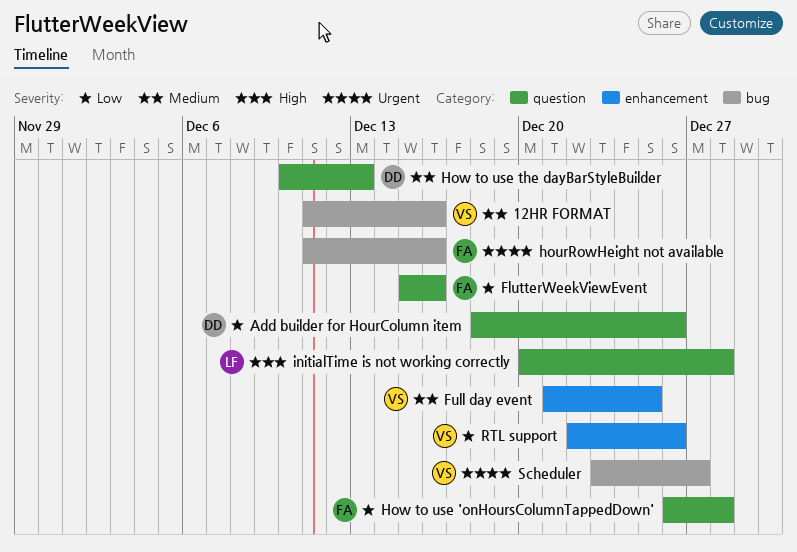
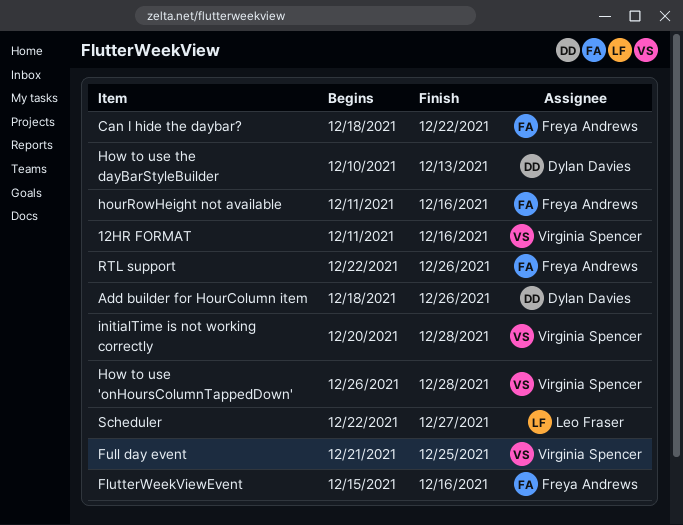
Can I hide the daybar?: none -> present
How to use 'onHoursColumnTappedDown', owner: Freya Andrews -> Virginia Spencer
initialTime is not working correctly, owner: Leo Fraser -> Virginia Spencer
RTL support, owner: Virginia Spencer -> Freya Andrews
Scheduler, owner: Virginia Spencer -> Leo Fraser
Scheduler, start: Dec 23 -> Dec 22

